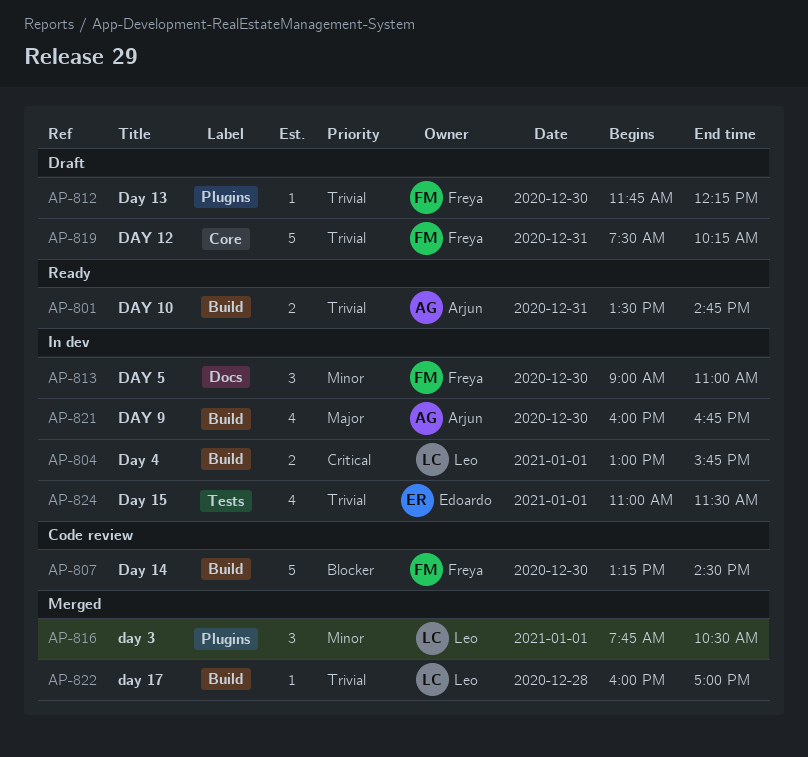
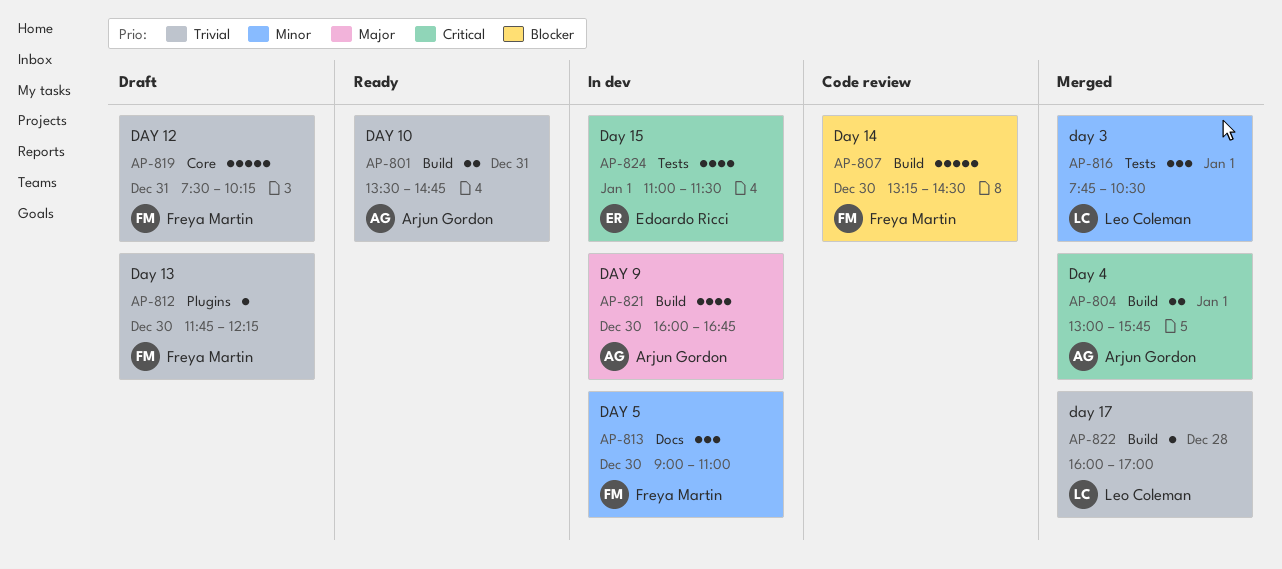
AP-804, status: In dev -> Merged
AP-804, owner: Leo Coleman -> Arjun Gordon
AP-816, label: Plugins -> Tests
AP-824, priority: Trivial -> Critical

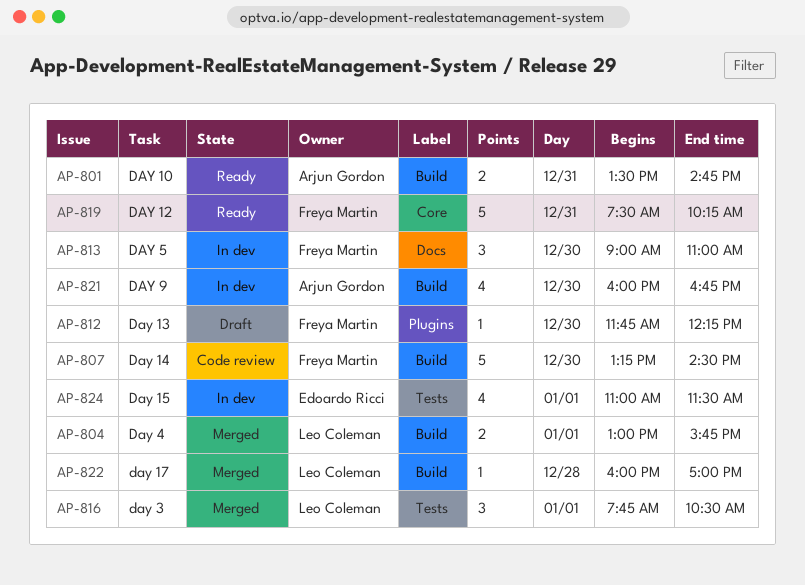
AP-804, owner: Arjun Gordon -> Leo Coleman
AP-819, status: Draft -> Ready

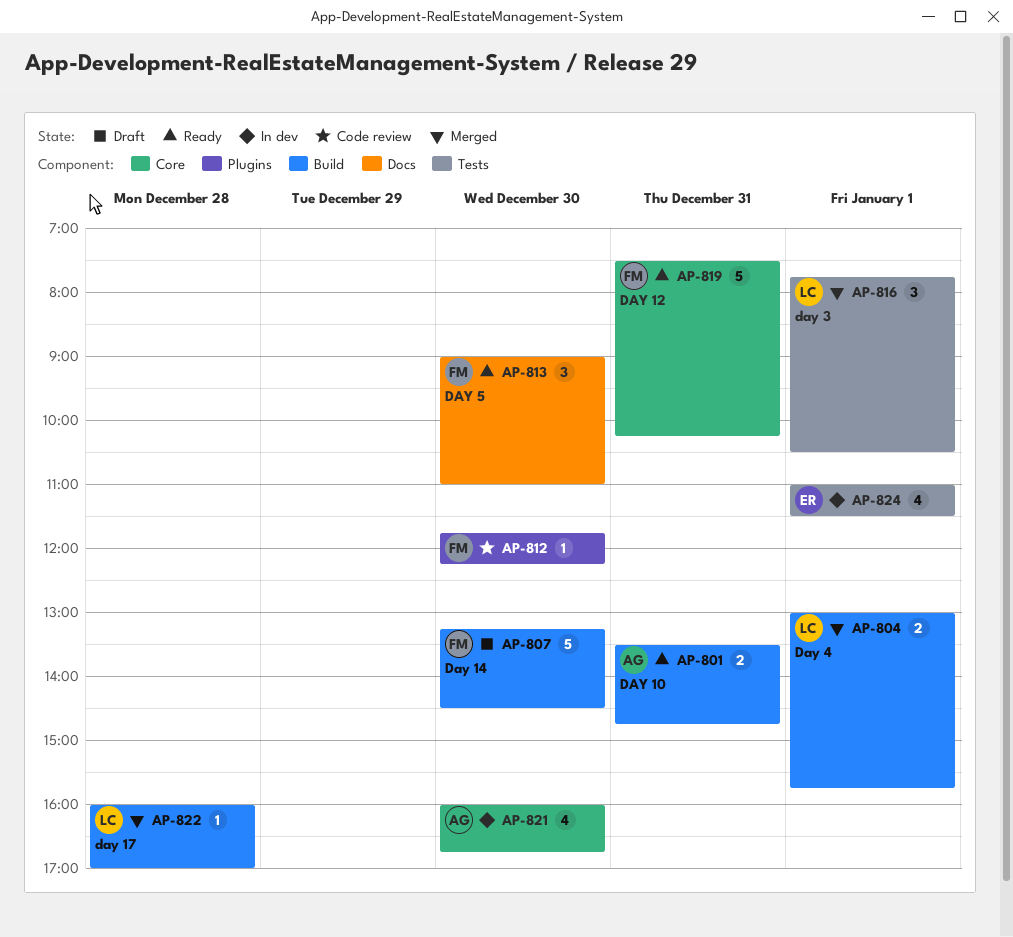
AP-807, status: Code review -> Draft
AP-812, status: Draft -> Code review
AP-813, status: In dev -> Ready
AP-821, label: Build -> Core

